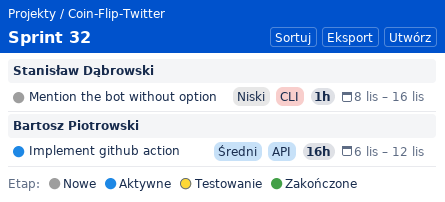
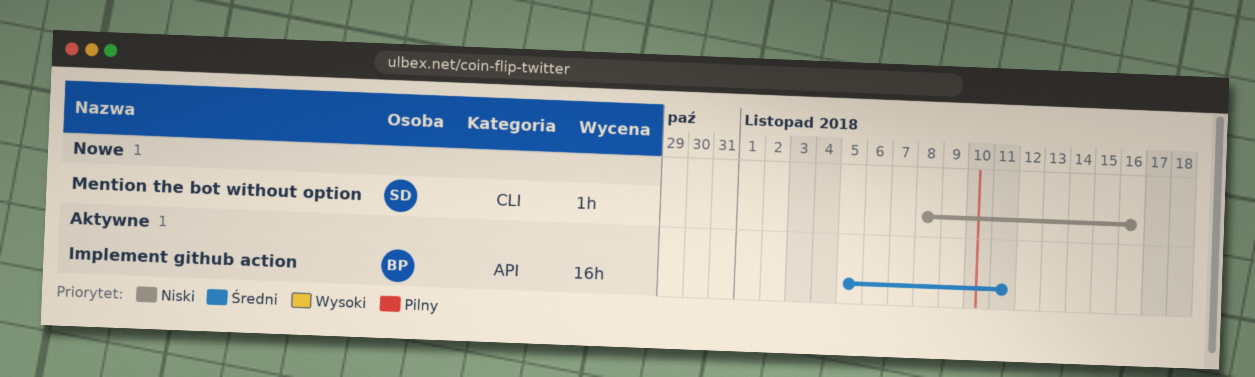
Implement github action, start: Nov 6 -> Nov 5
Implement github action, due: Nov 12 -> Nov 11

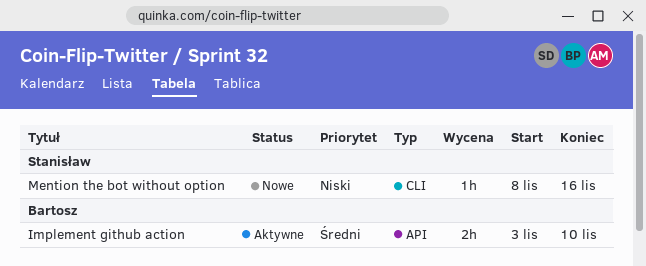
Implement github action, estimate: 16h -> 2h
Implement github action, start: Nov 5 -> Nov 3
Implement github action, due: Nov 11 -> Nov 10

